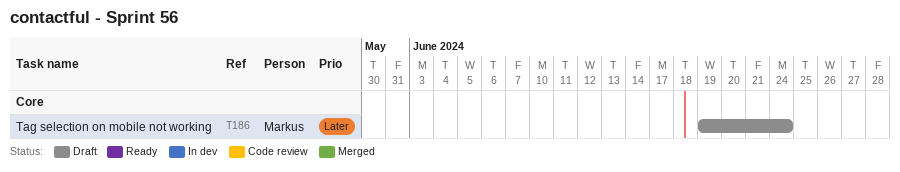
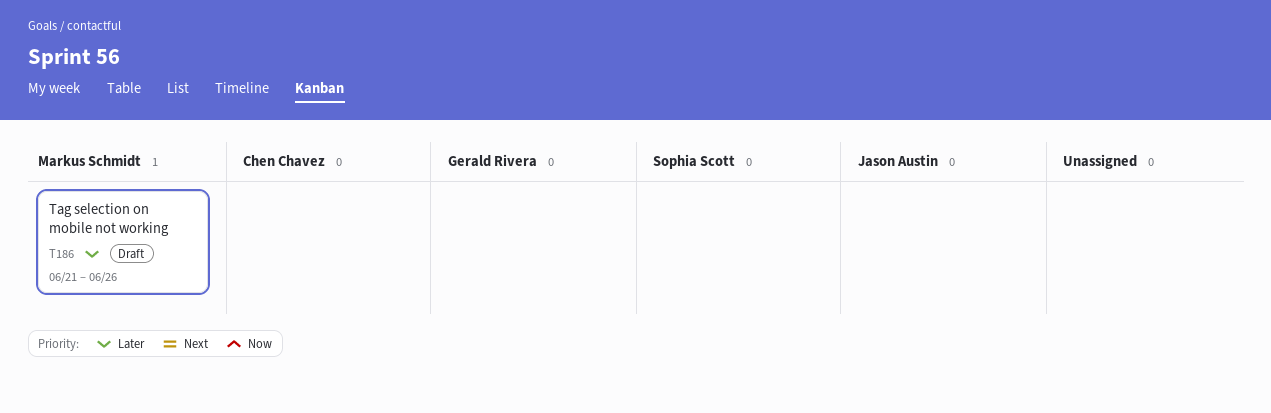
T186, start: Jun 19 -> Jun 21
T186, due: Jun 24 -> Jun 26

